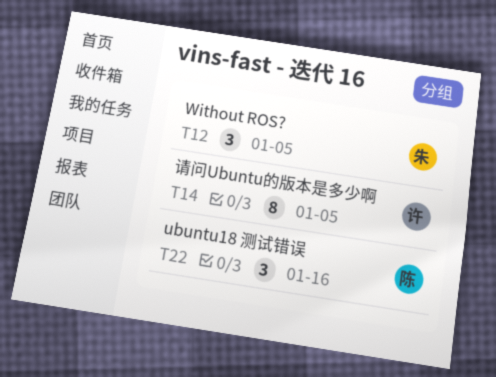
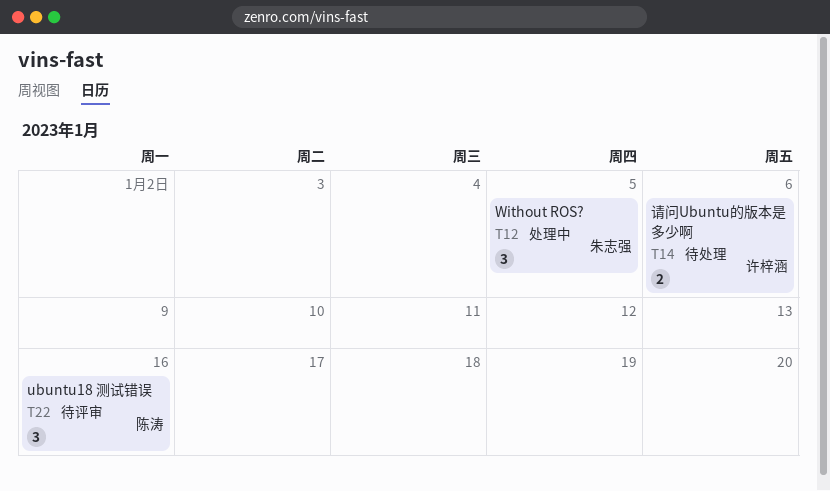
T14, estimate: 8 -> 2
T14, due: Jan 5 -> Jan 6

